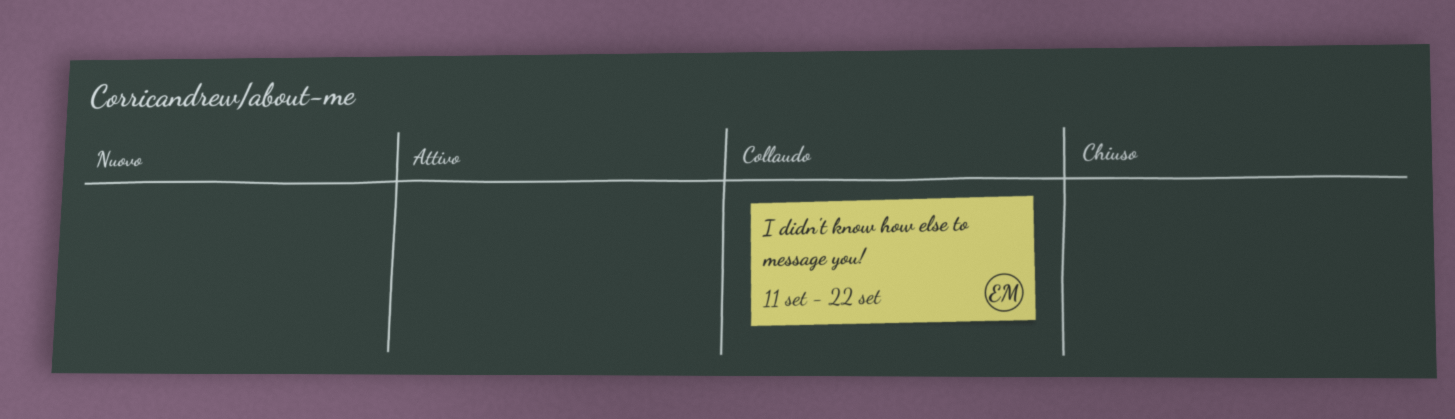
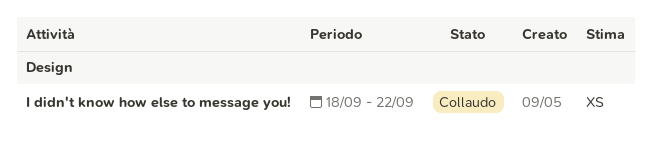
I didn't know how else to message you!, start: Sep 11 -> Sep 18

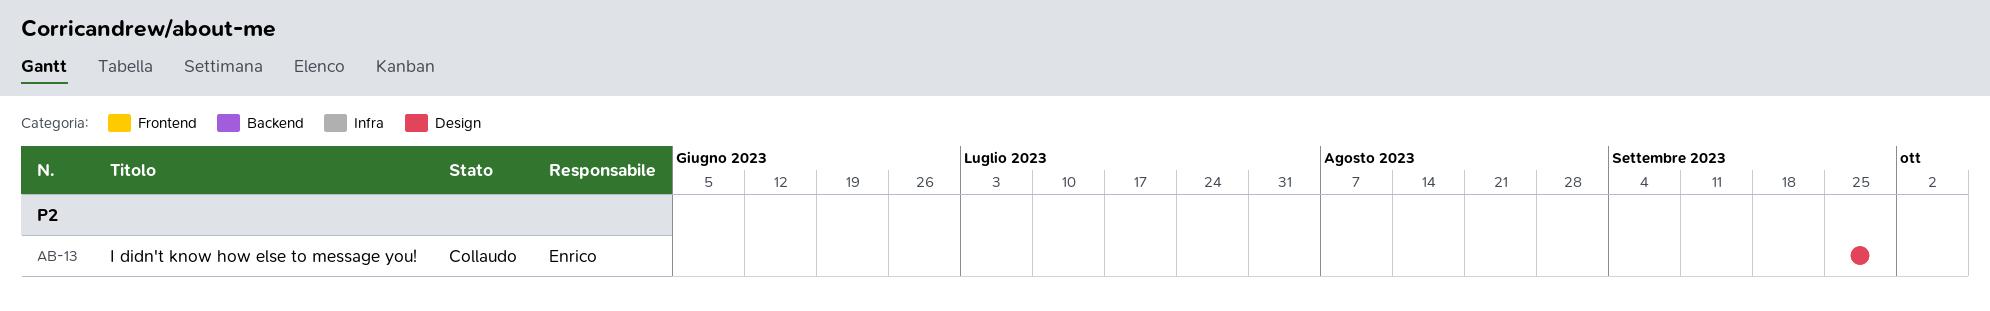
I didn't know how else to message you!, start: Sep 18 -> Sep 25
I didn't know how else to message you!, due: Sep 22 -> Sep 29

